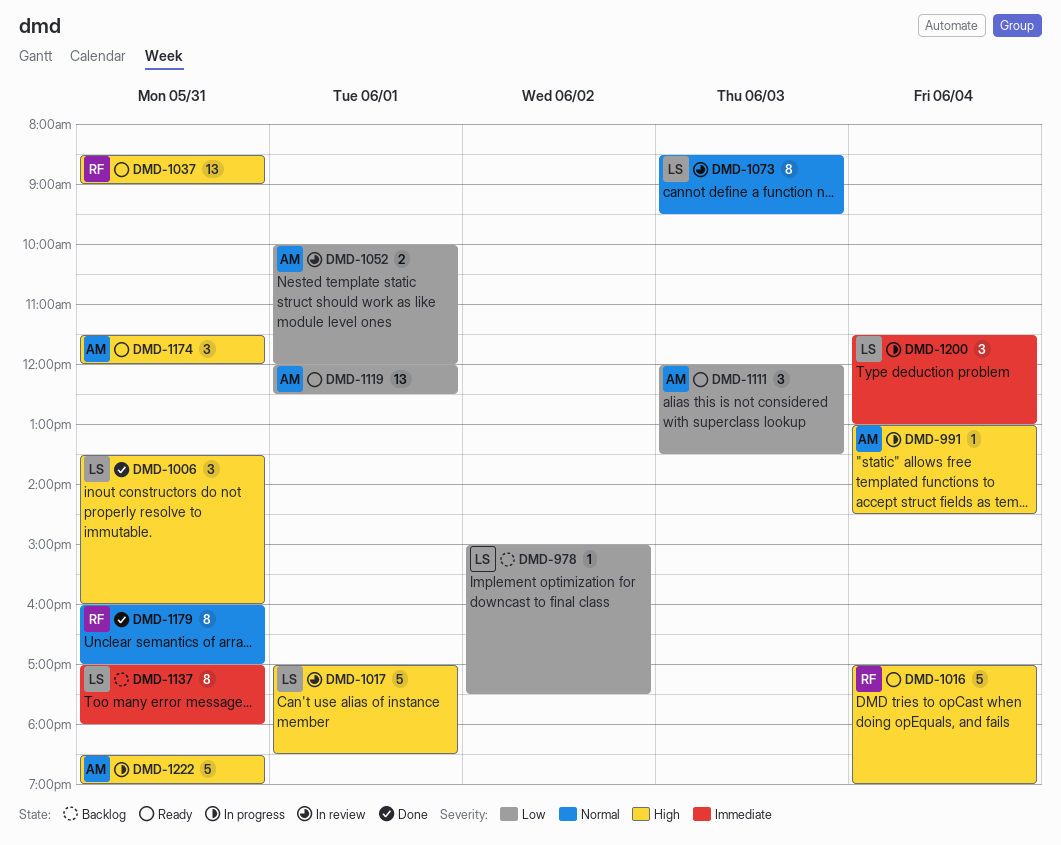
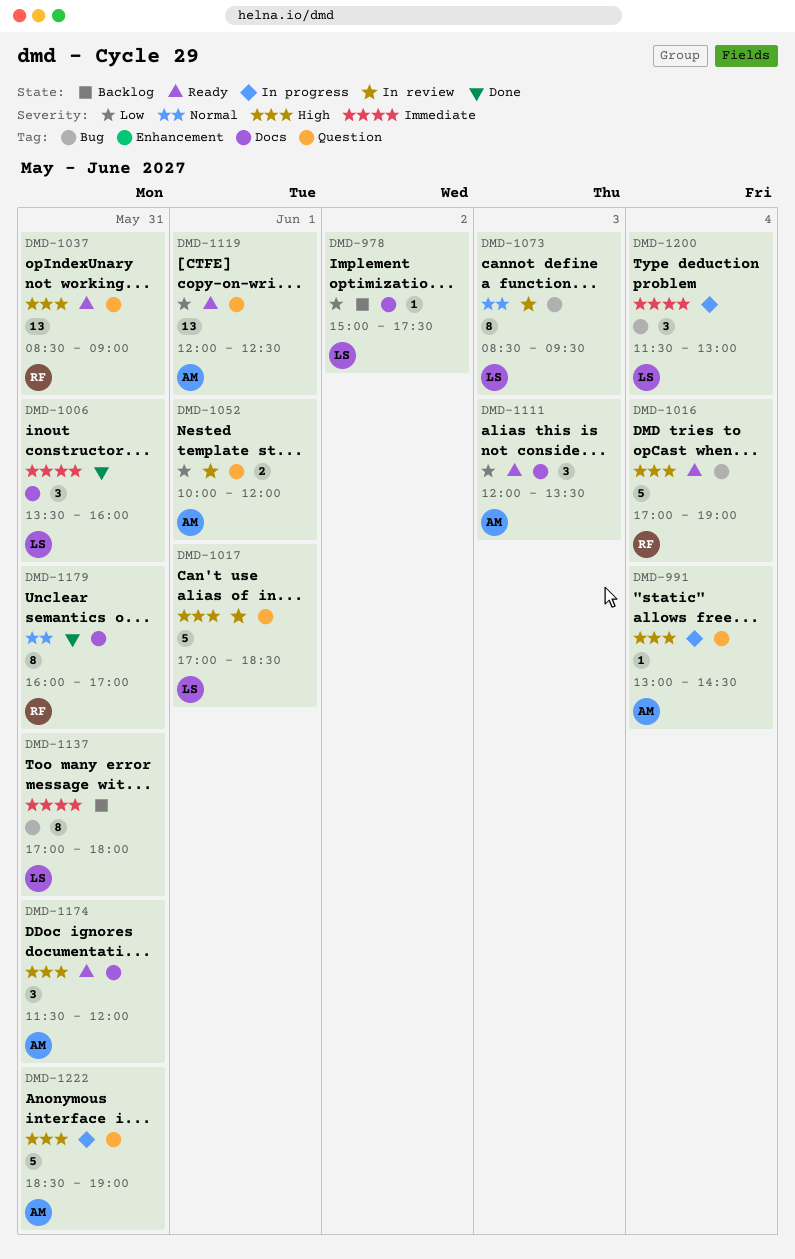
DMD-1006, priority: High -> Immediate

